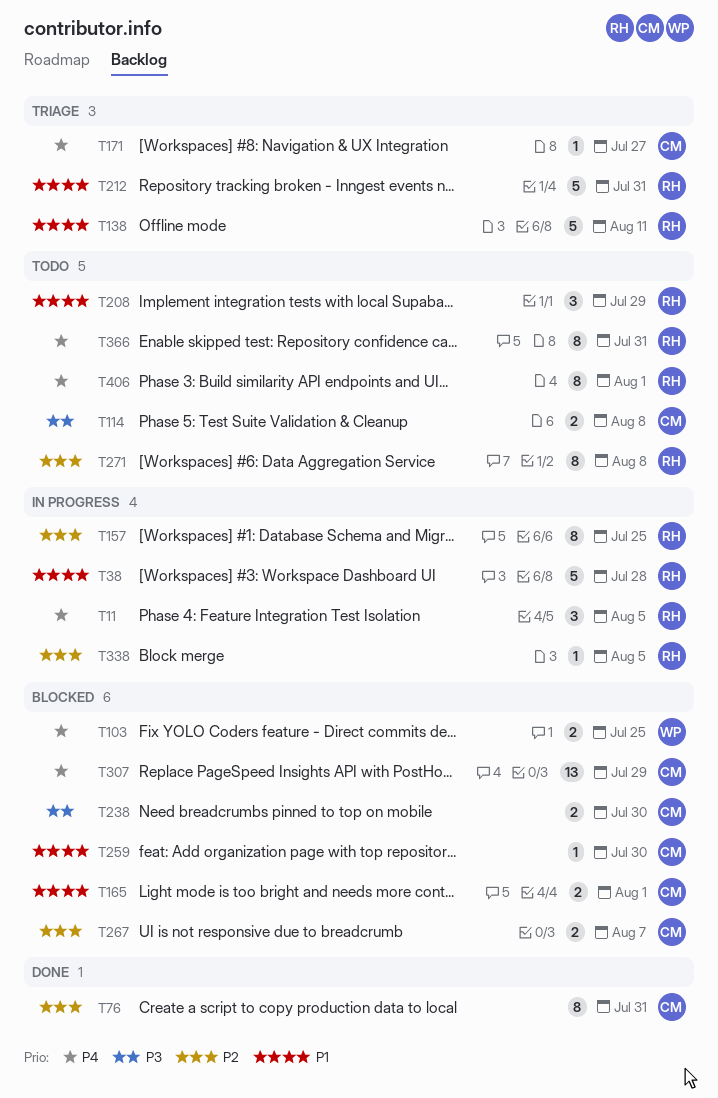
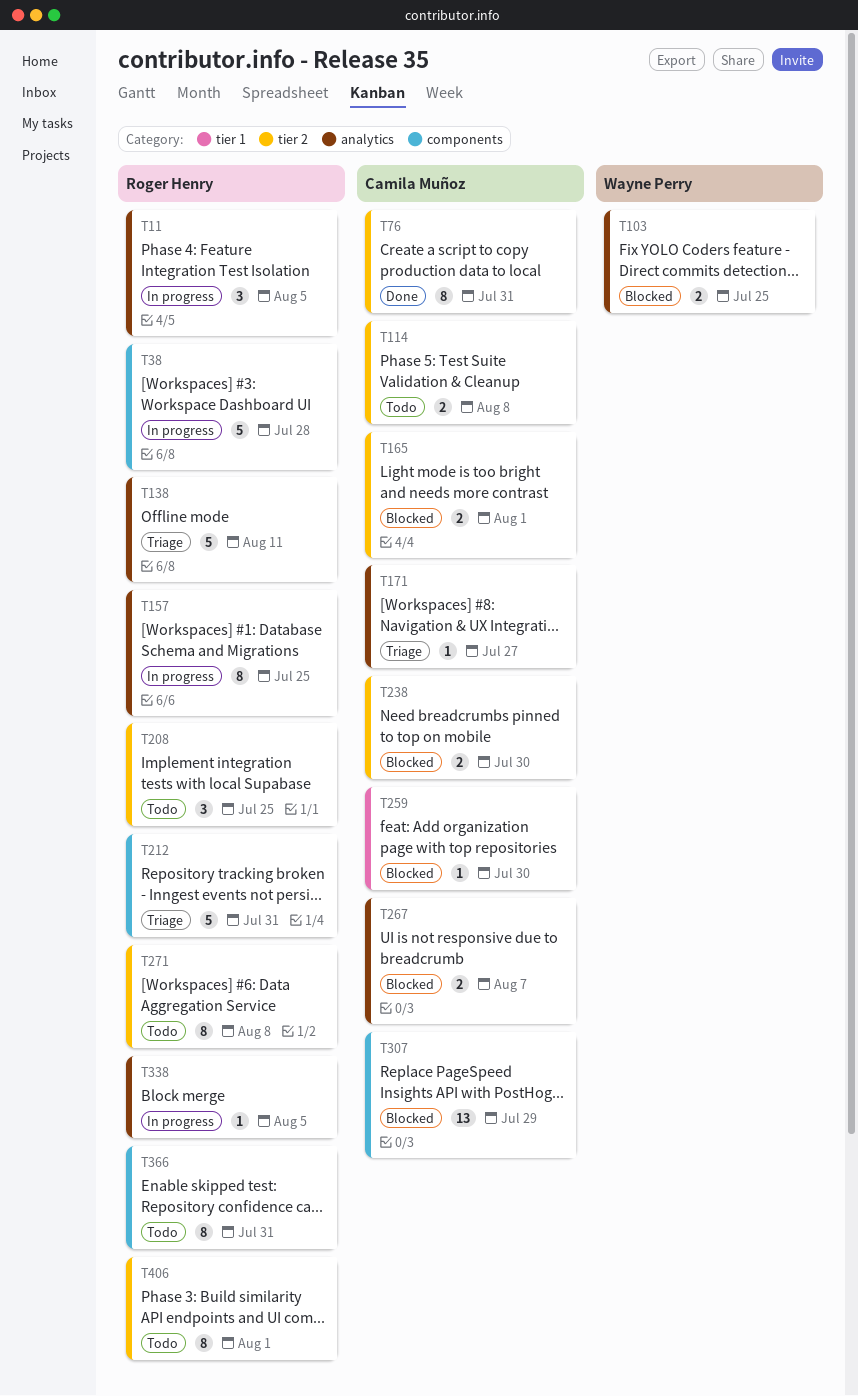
T208, due: Jul 29 -> Jul 25

